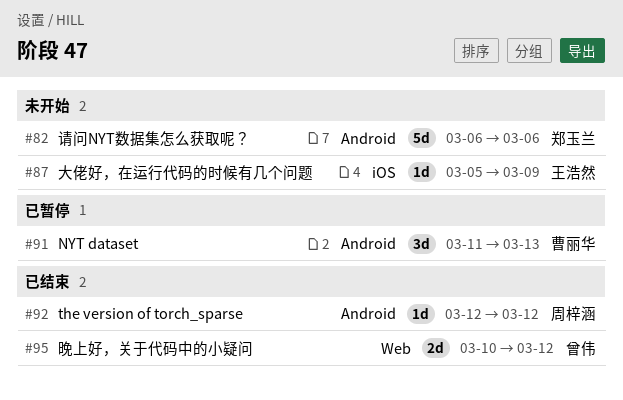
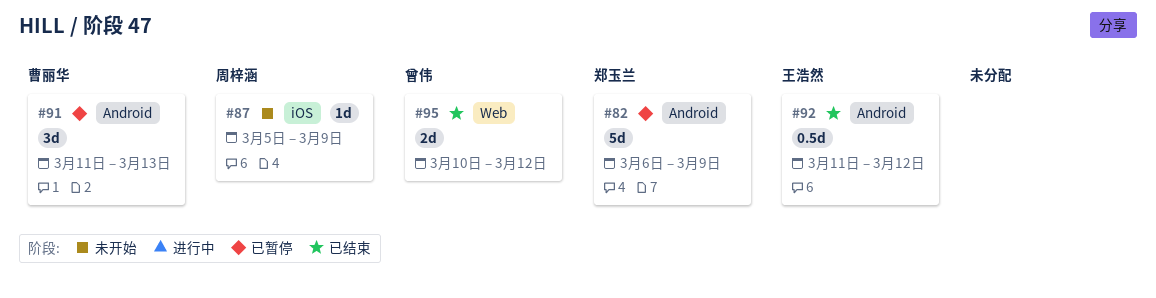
#82, status: 未开始 -> 已暂停
#82, due: Mar 6 -> Mar 9
#87, owner: 王浩然 -> 周梓涵
#92, owner: 周梓涵 -> 王浩然
#92, estimate: 1d -> 0.5d
#92, start: Mar 12 -> Mar 11

